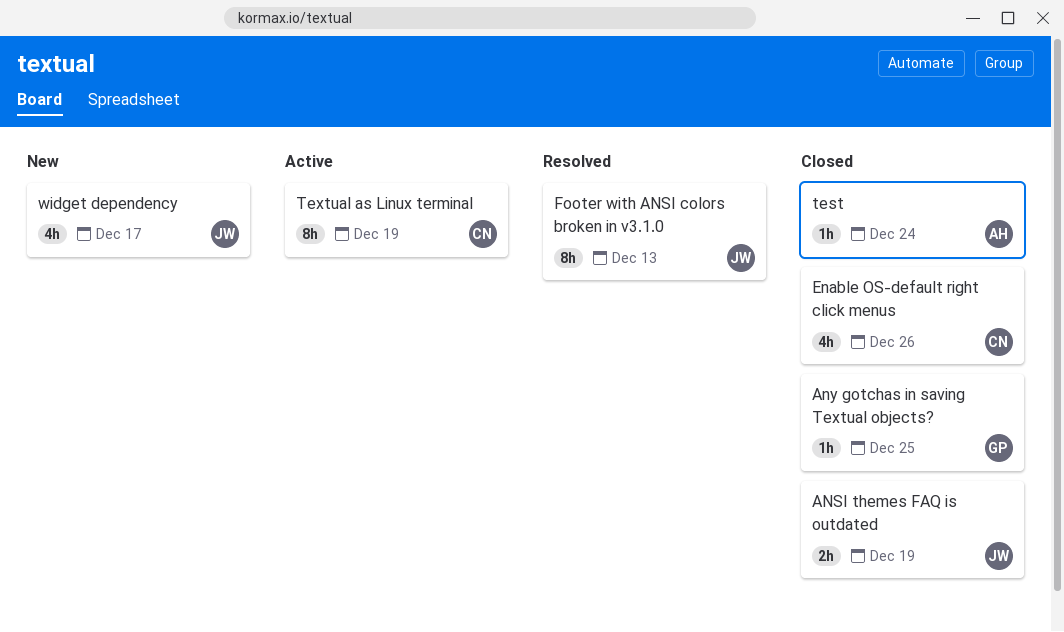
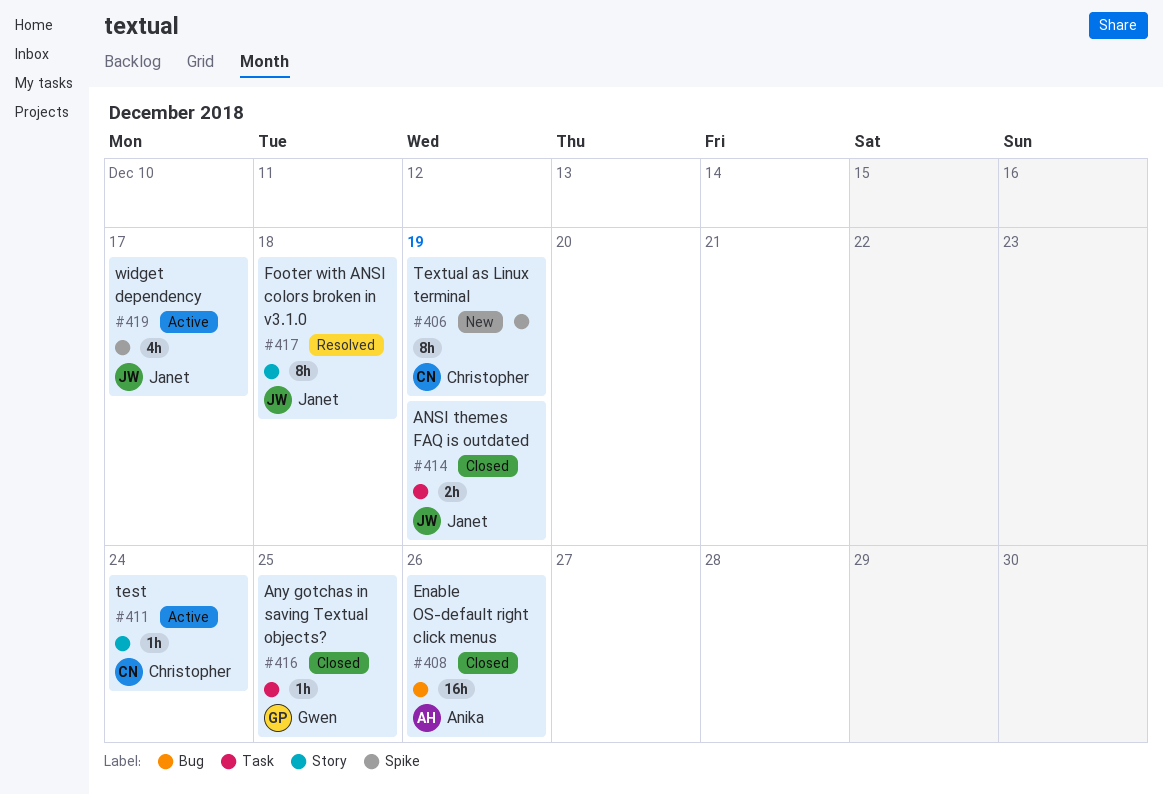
Enable OS-default right click menus, owner: Christopher -> Anika
Enable OS-default right click menus, estimate: 4h -> 16h
Footer with ANSI colors broken in v3.1.0, due: Dec 13 -> Dec 18
test, status: Closed -> Active
test, owner: Anika -> Christopher
Textual as Linux terminal, status: Active -> New
widget dependency, status: New -> Active

